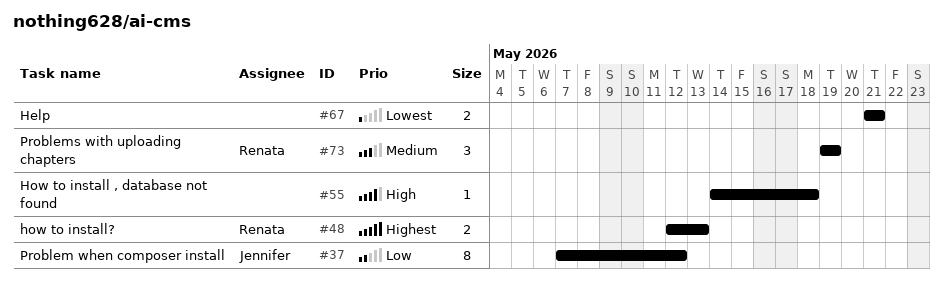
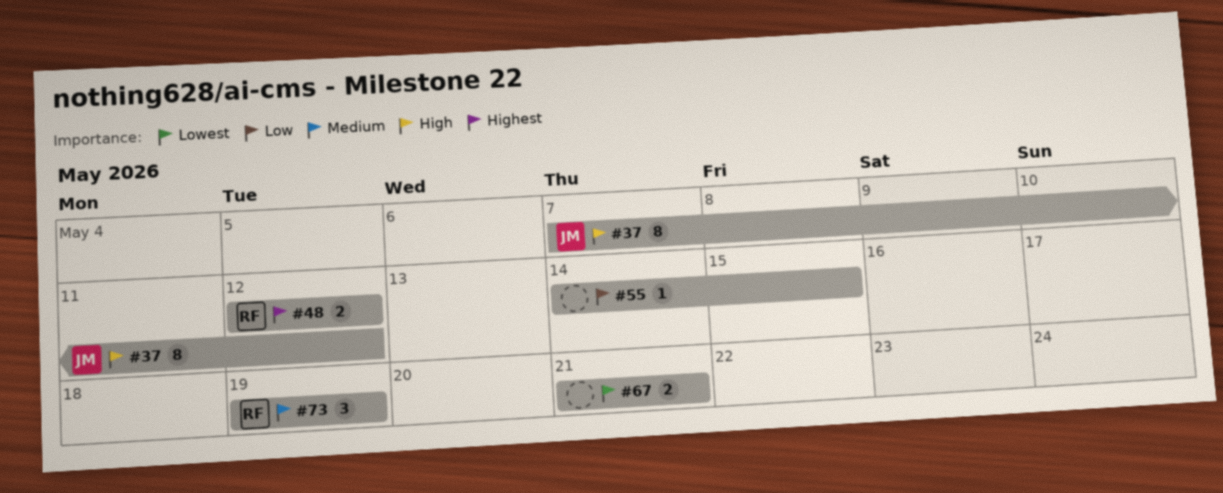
#37, priority: Low -> High
#48, due: May 13 -> May 12
#55, priority: High -> Low
#55, due: May 18 -> May 15

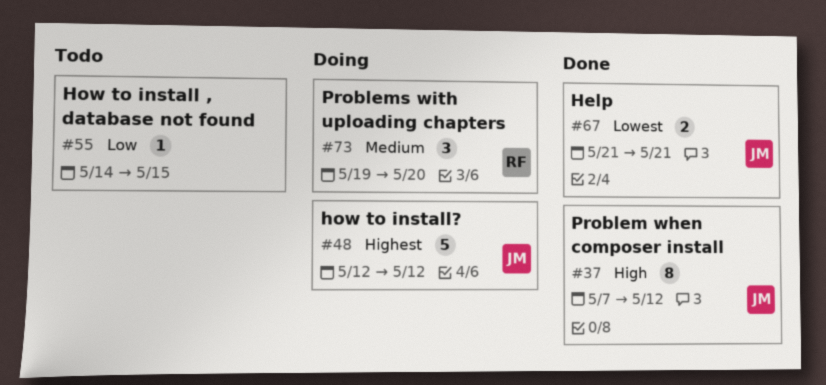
#48, owner: RF -> JM
#48, estimate: 2 -> 5
#67, owner: none -> JM
#73, due: May 19 -> May 20

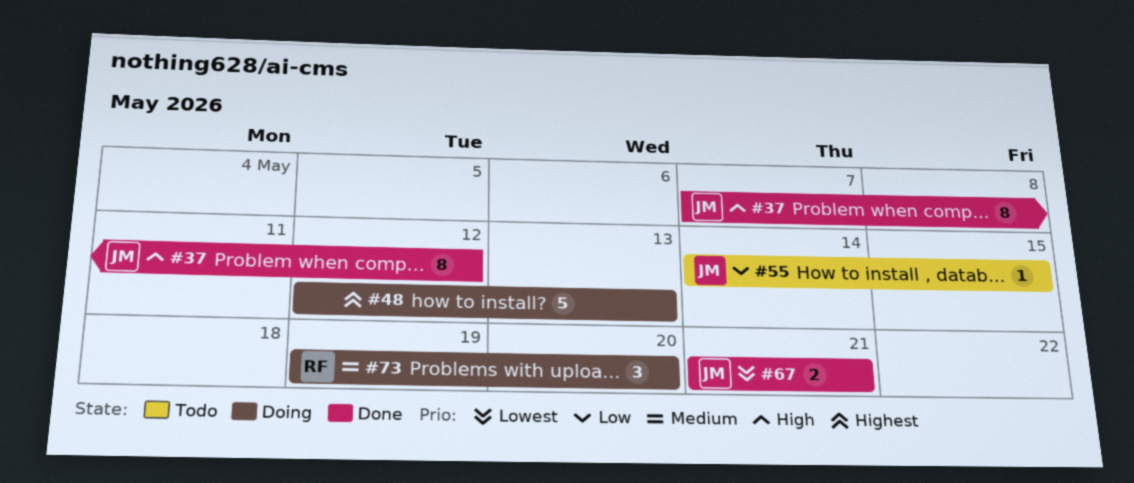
#48, owner: JM -> none
#48, due: May 12 -> May 13
#55, owner: none -> JM

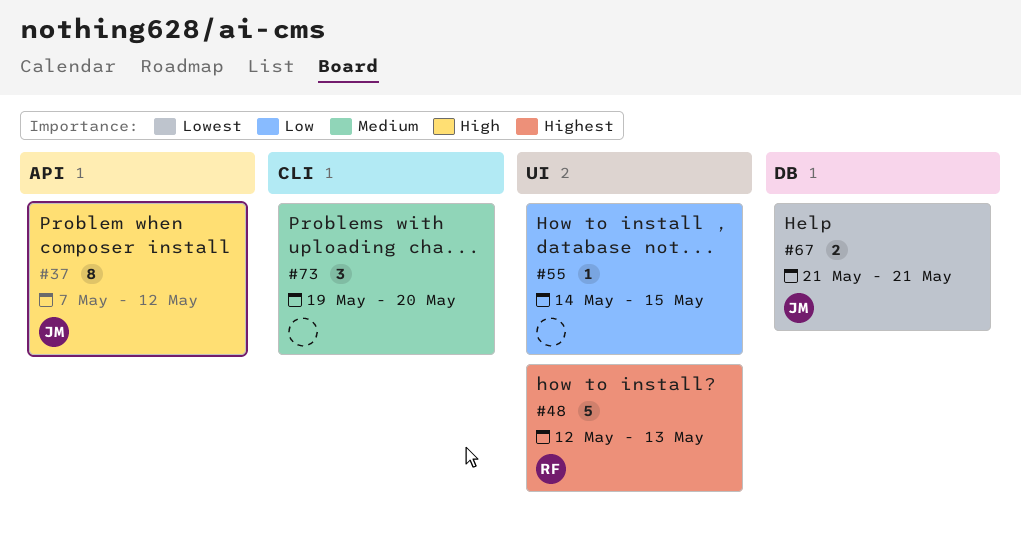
#48, owner: none -> RF
#55, owner: JM -> none
#73, owner: RF -> none

